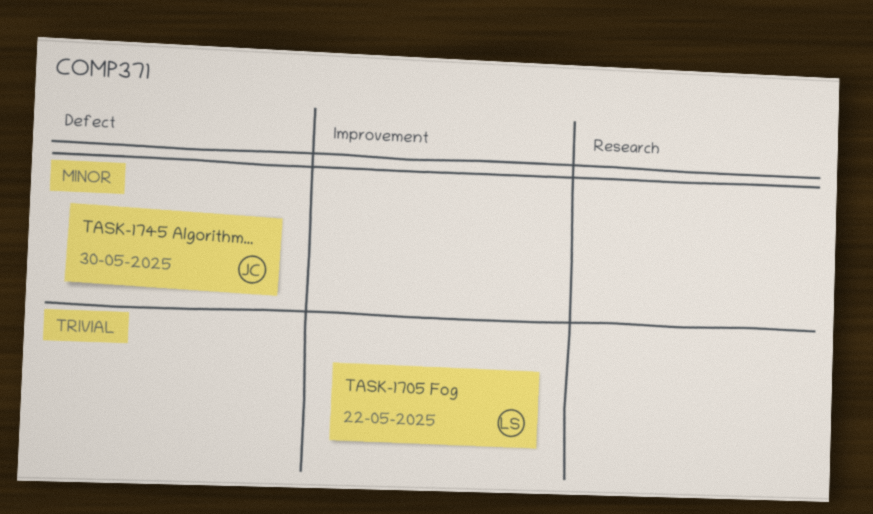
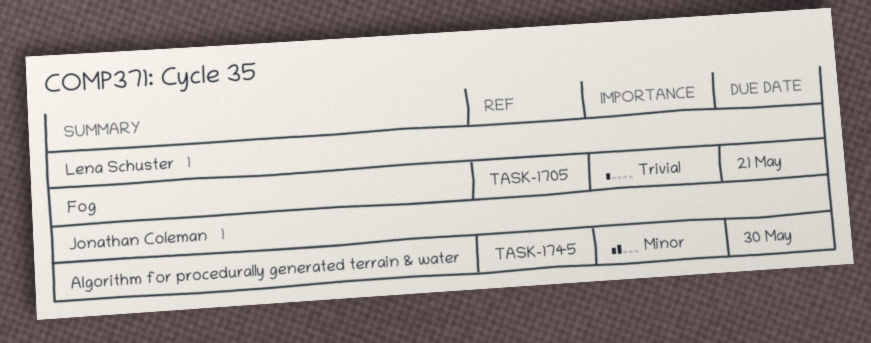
TASK-1705, due: May 22 -> May 21

